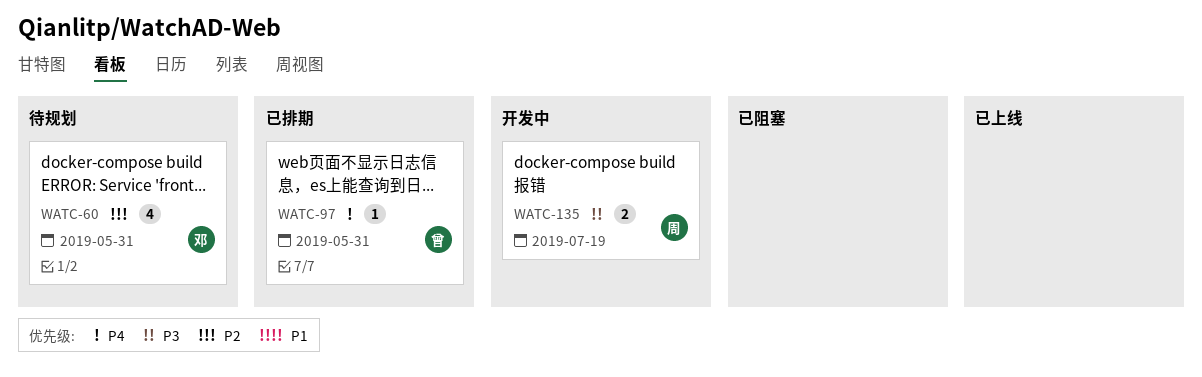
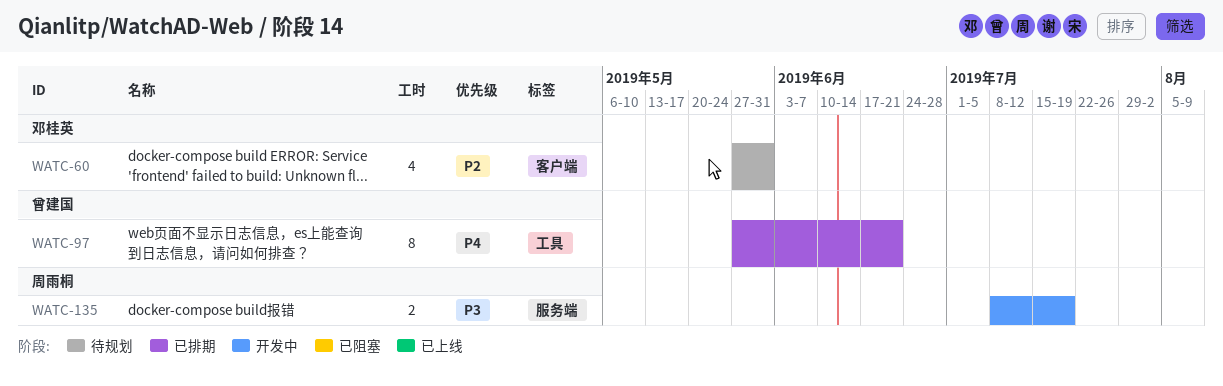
WATC-97, estimate: 1 -> 8
WATC-97, due: May 31 -> Jun 21

